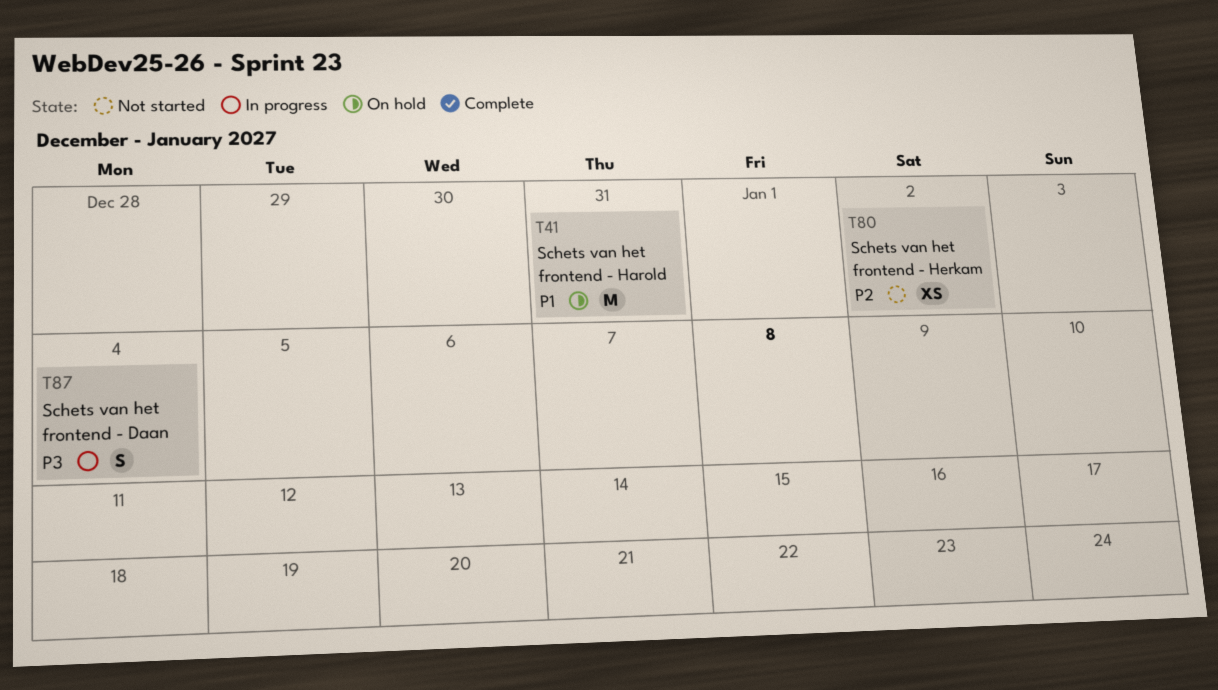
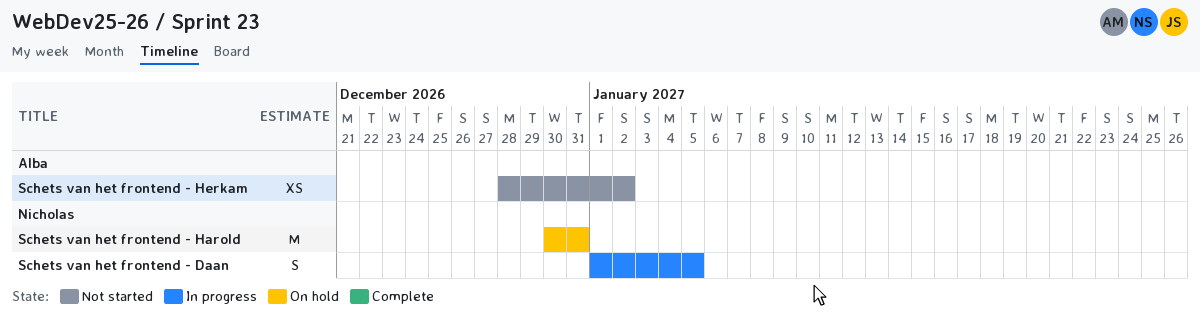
Schets van het frontend - Daan, due: Jan 4 -> Jan 5

